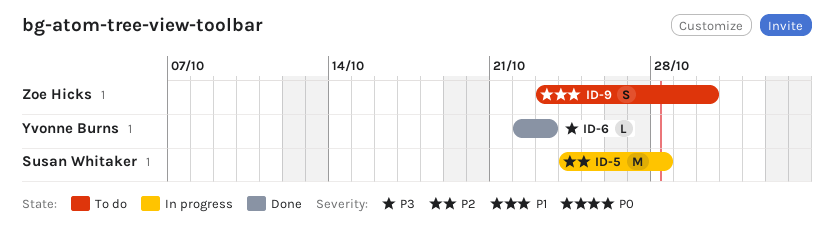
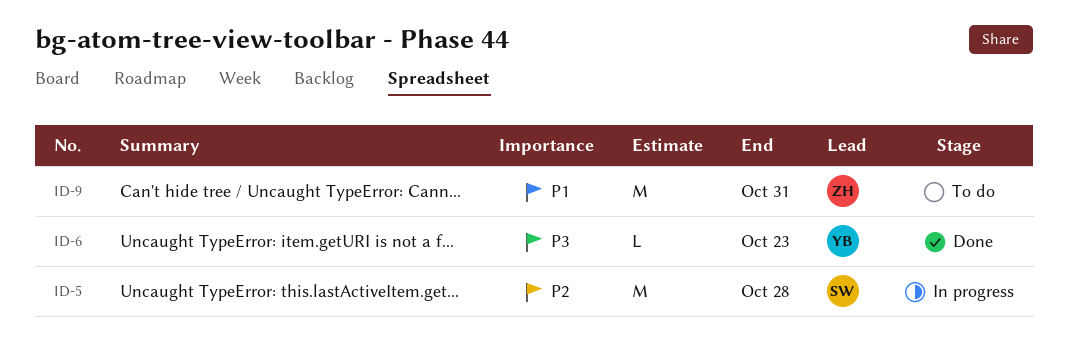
ID-9, estimate: S -> M
ID-9, due: Oct 30 -> Oct 31

